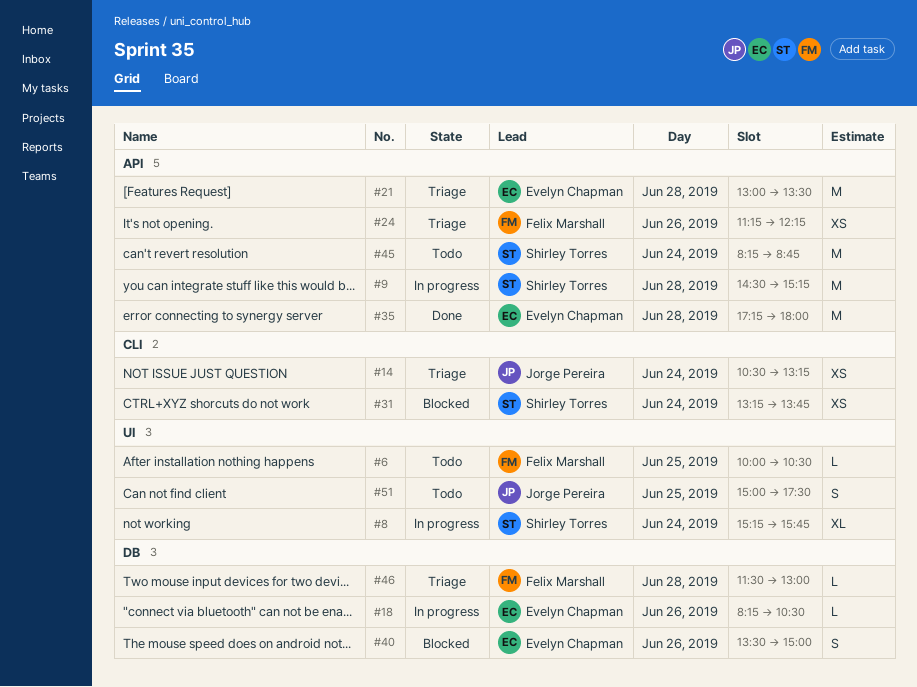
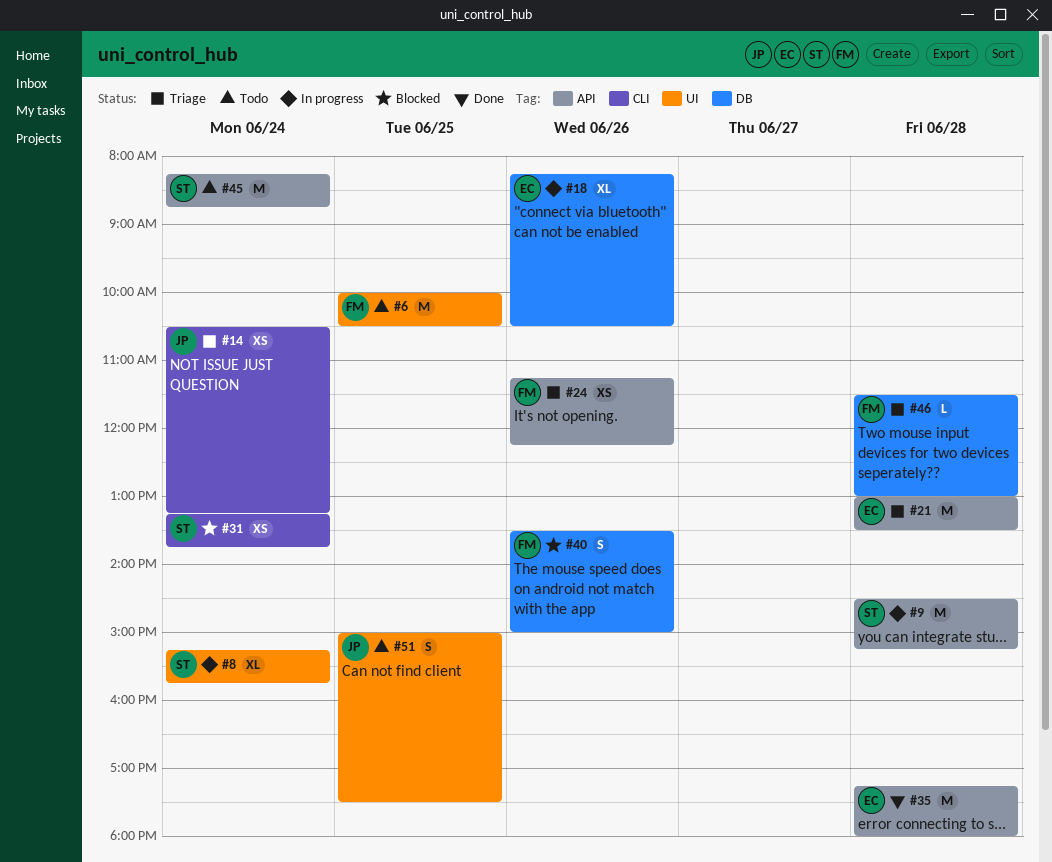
#6, estimate: L -> M
#18, estimate: L -> XL
#40, owner: Evelyn Chapman -> Felix Marshall

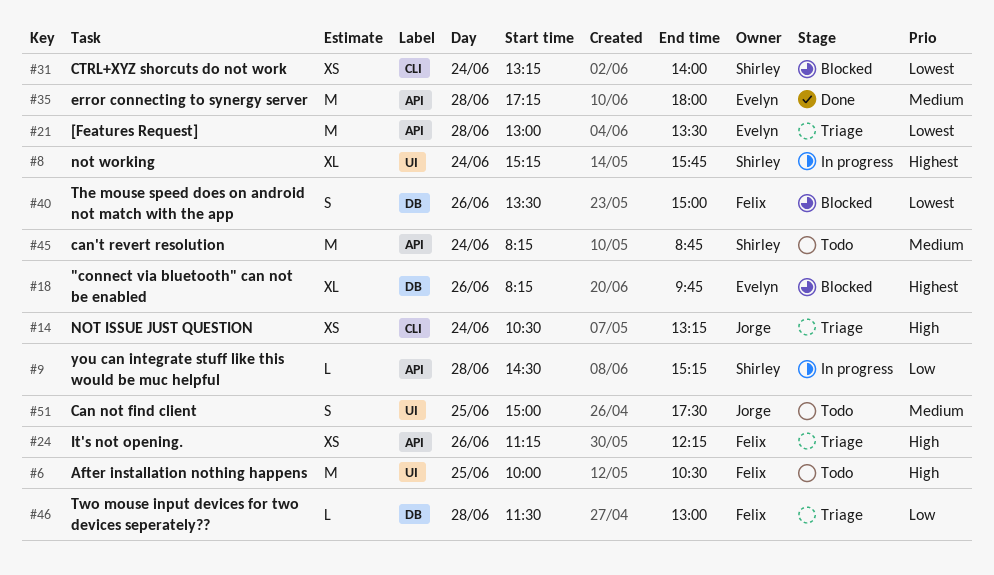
#9, estimate: M -> L
#18, status: In progress -> Blocked
#18, ends: 10:30 -> 09:45
#31, ends: 13:45 -> 14:00

